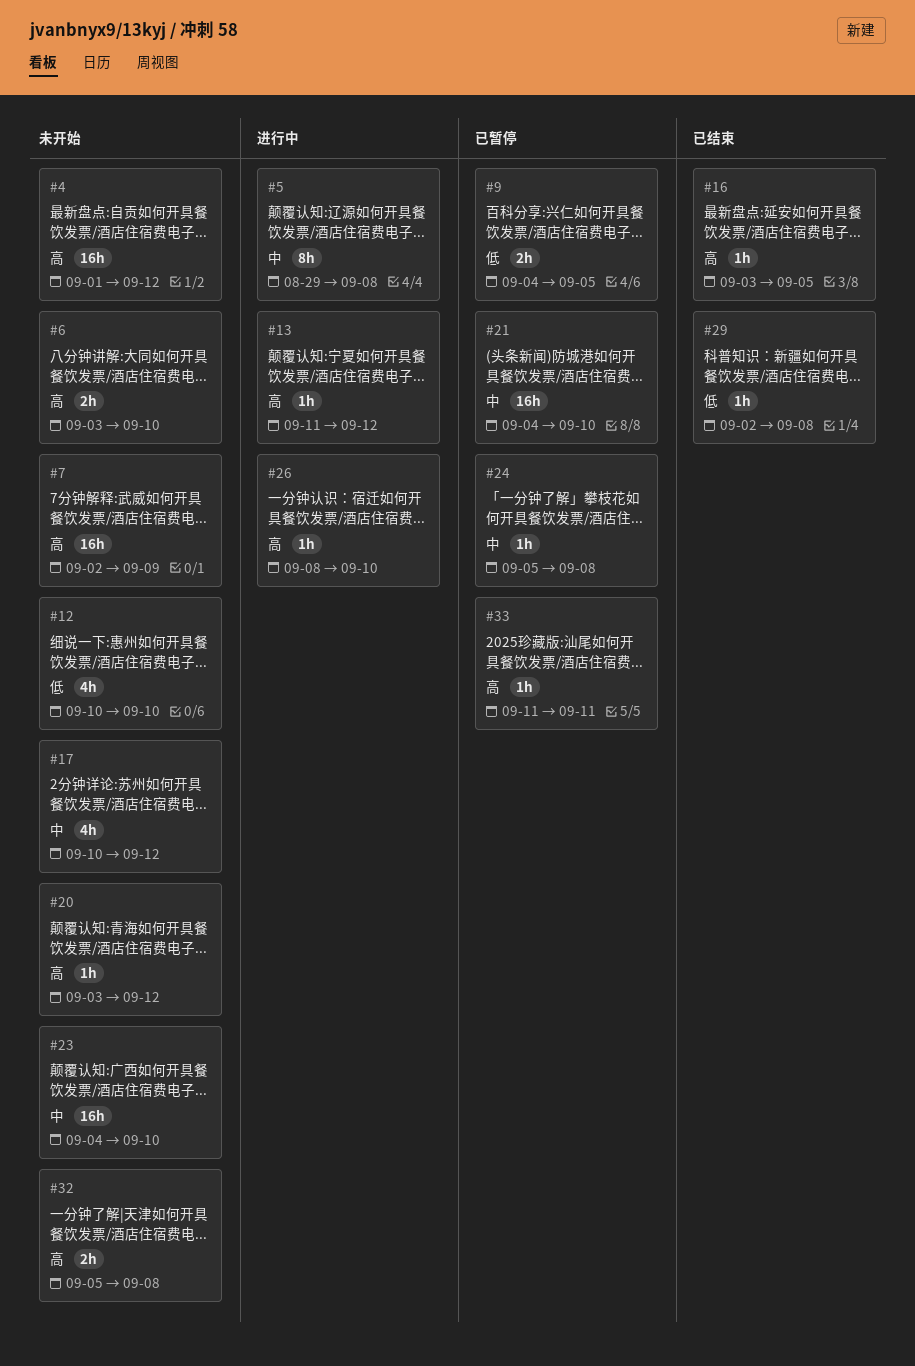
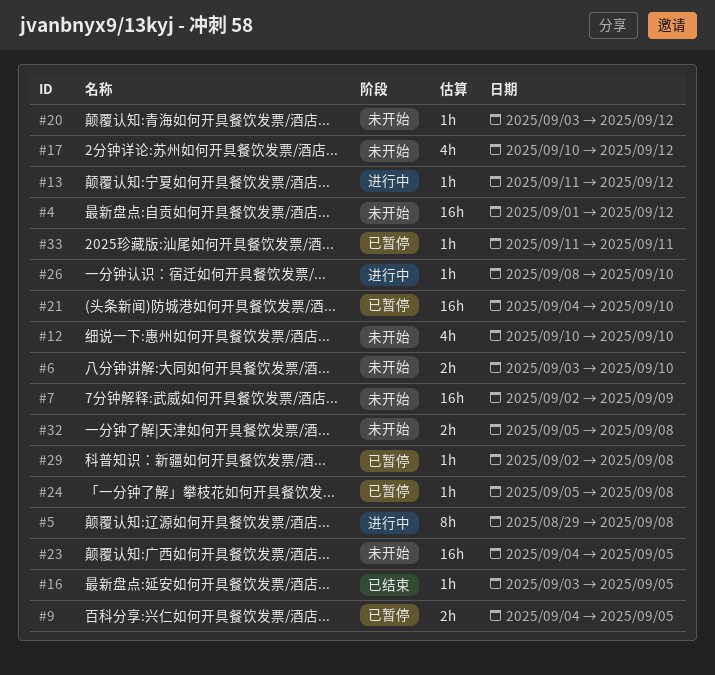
#23, due: Sep 10 -> Sep 5
#29, status: 已结束 -> 已暂停

